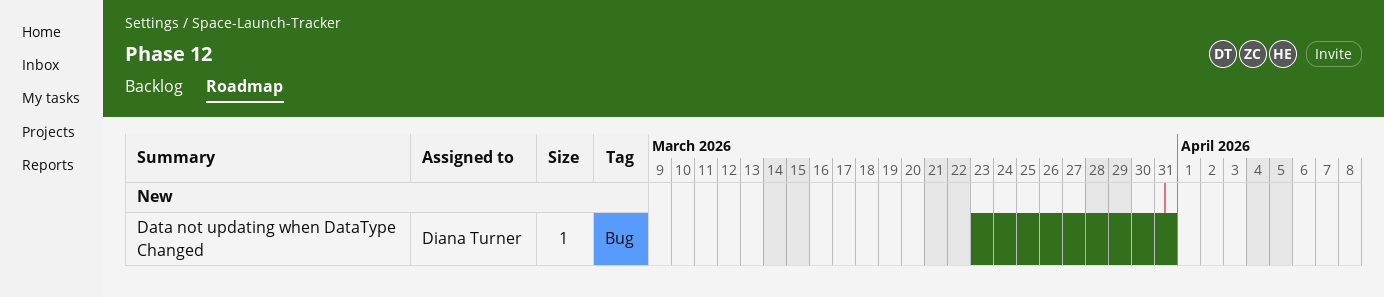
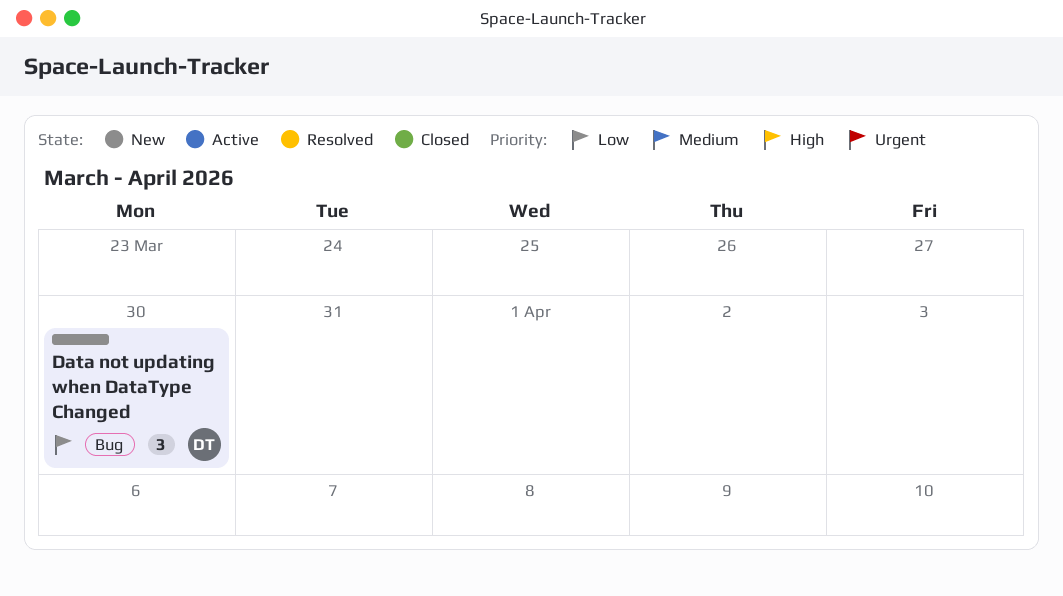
Data not updating when DataType Changed, estimate: 1 -> 3
Data not updating when DataType Changed, due: Mar 31 -> Mar 30

